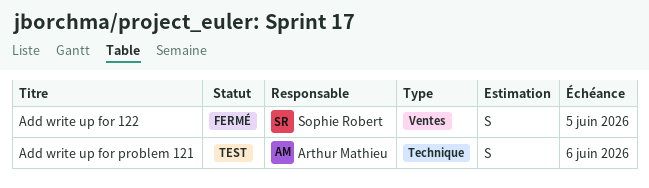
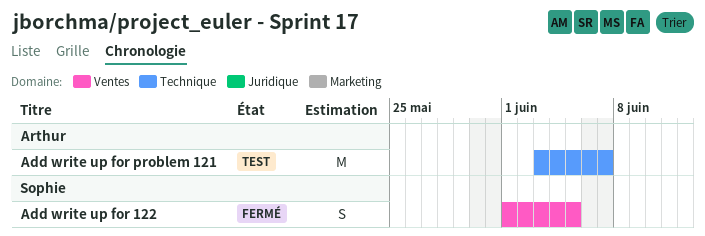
Add write up for problem 121, estimate: S -> M
Add write up for problem 121, due: Jun 6 -> Jun 7

